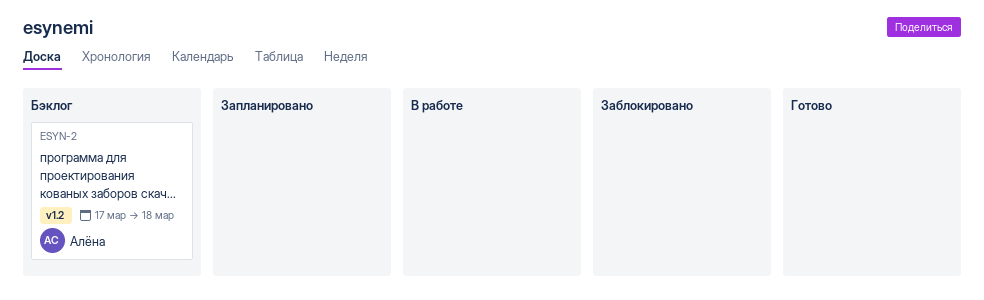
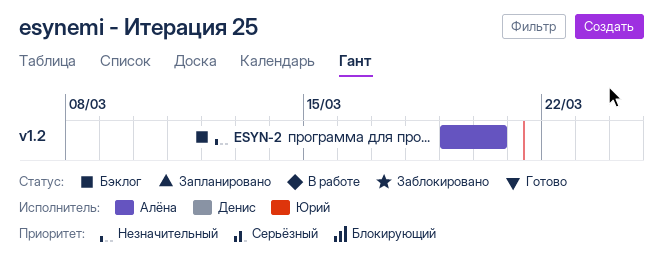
ESYN-2, start: Mar 17 -> Mar 19
ESYN-2, due: Mar 18 -> Mar 20

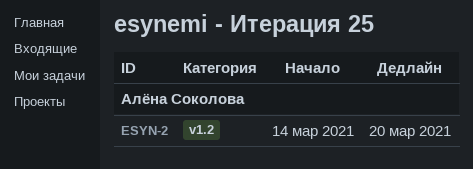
ESYN-2, start: Mar 19 -> Mar 14

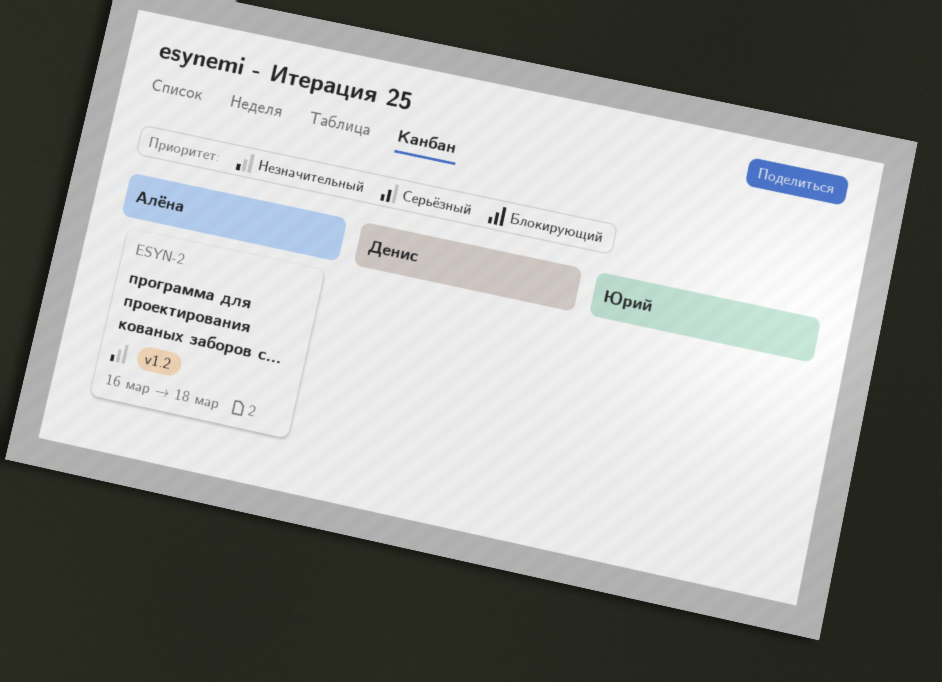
ESYN-2, start: Mar 14 -> Mar 16
ESYN-2, due: Mar 20 -> Mar 18

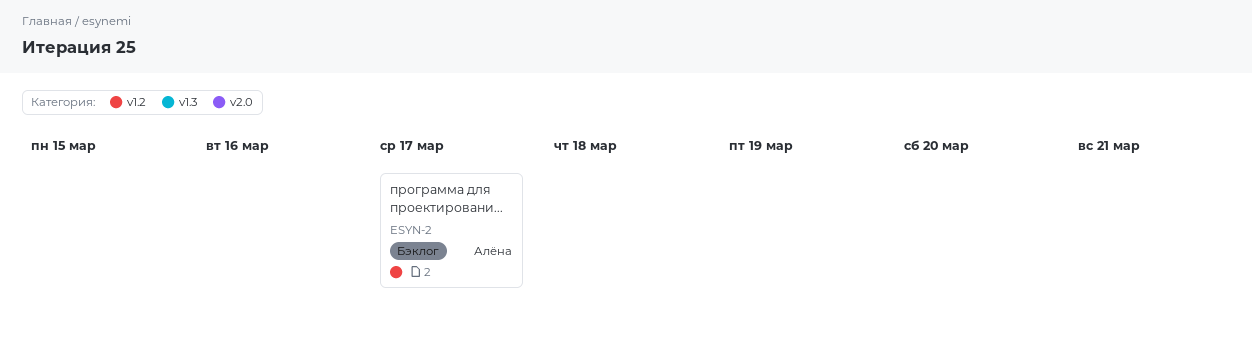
ESYN-2, due: Mar 18 -> Mar 17

